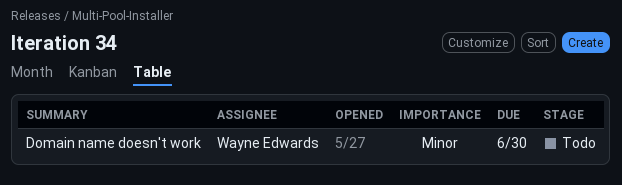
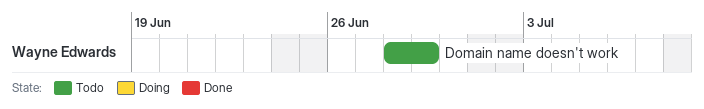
Domain name doesn't work, due: Jun 30 -> Jun 29

